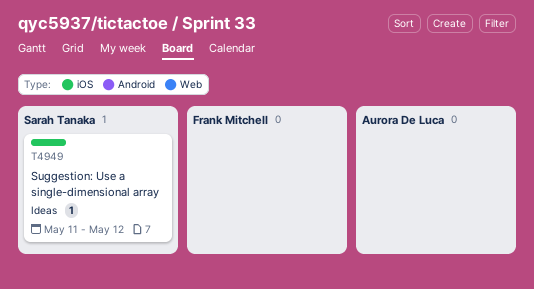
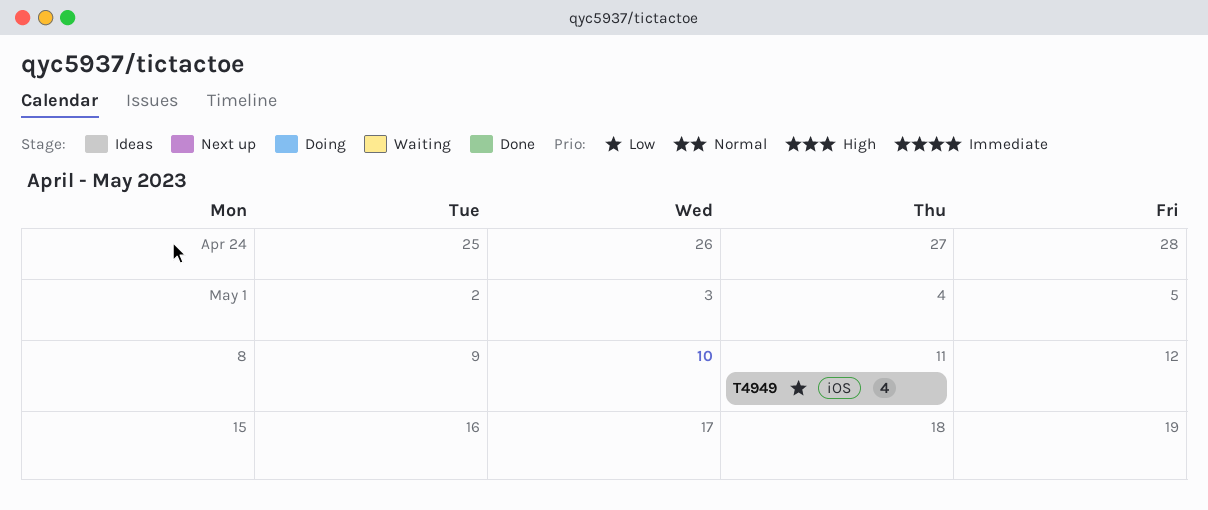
T4949, estimate: 1 -> 4
T4949, due: May 12 -> May 11

